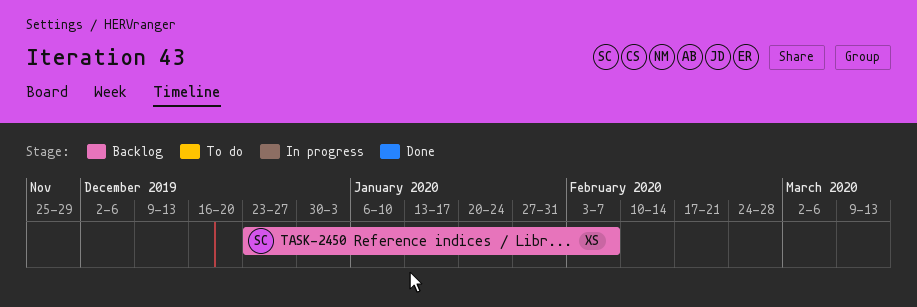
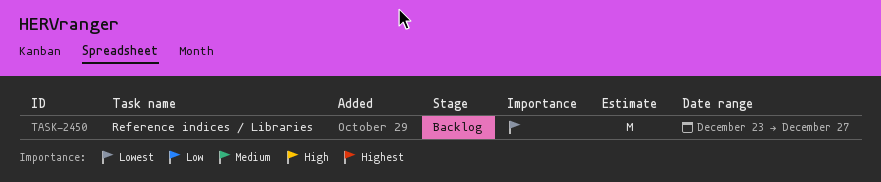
TASK-2450, estimate: XS -> M
TASK-2450, due: Feb 7 -> Dec 27

